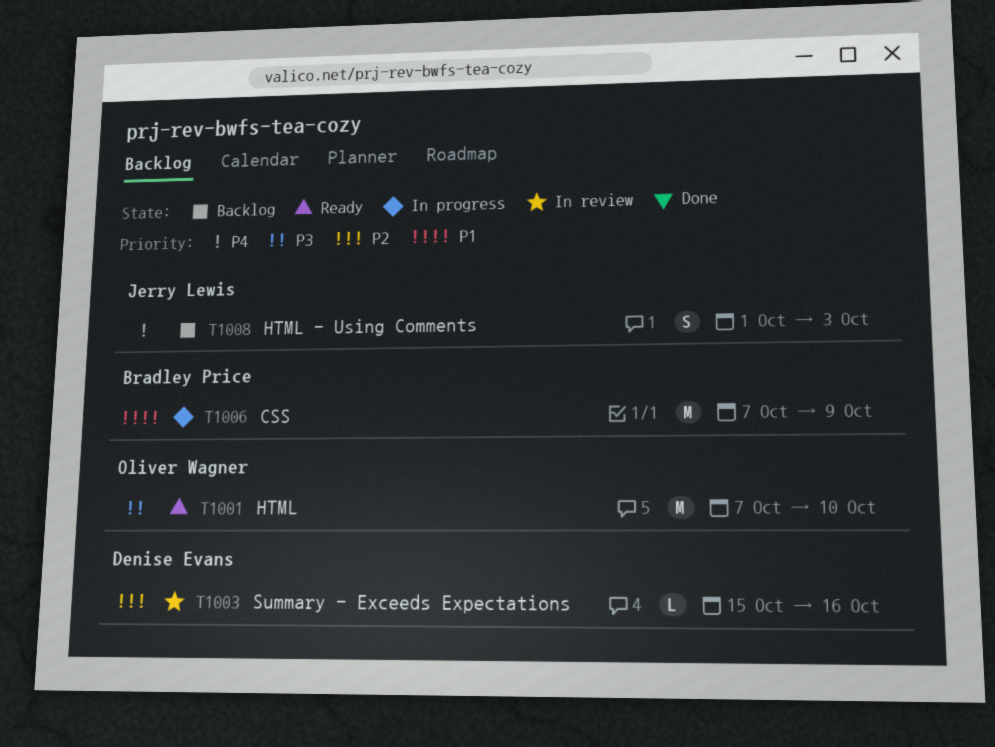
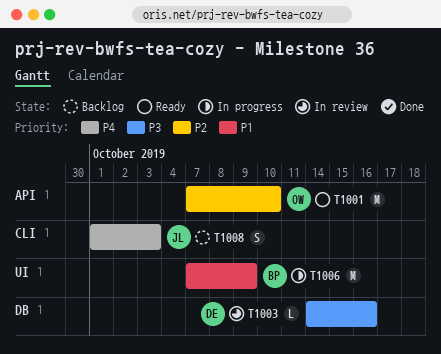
T1001, priority: P3 -> P2
T1003, priority: P2 -> P3
T1003, start: Oct 15 -> Oct 14

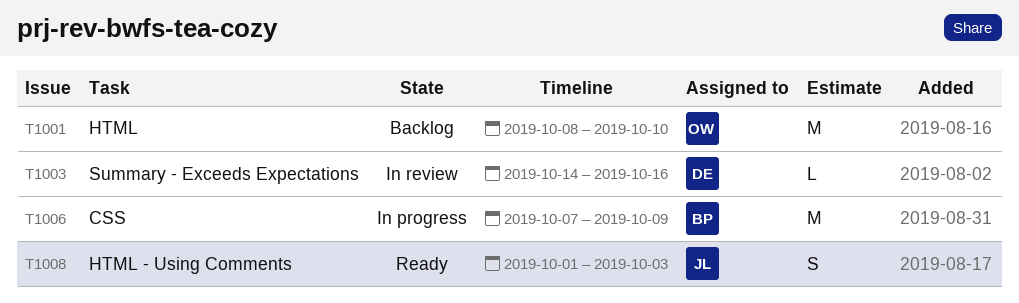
T1001, status: Ready -> Backlog
T1001, start: Oct 7 -> Oct 8
T1008, status: Backlog -> Ready

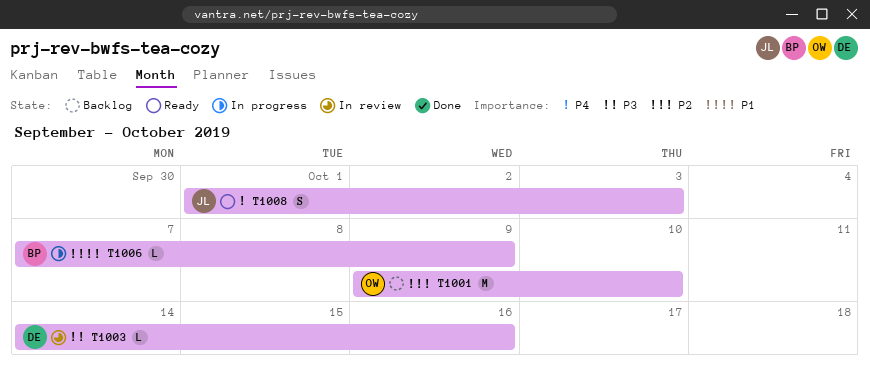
T1001, start: Oct 8 -> Oct 9
T1006, estimate: M -> L

